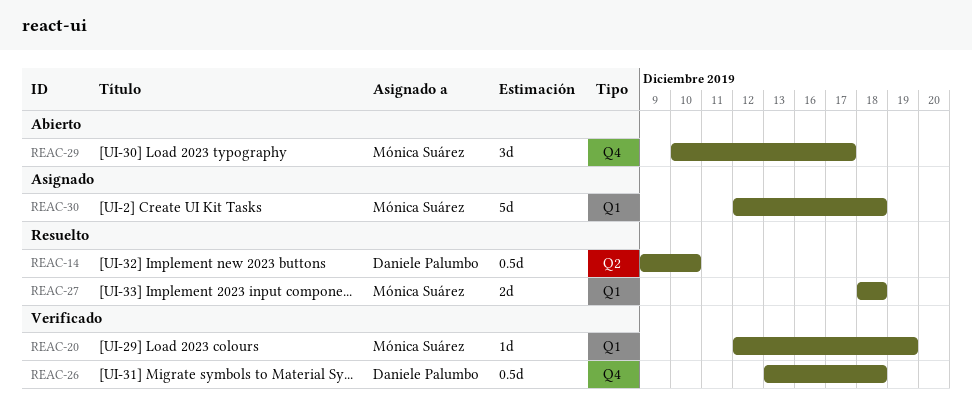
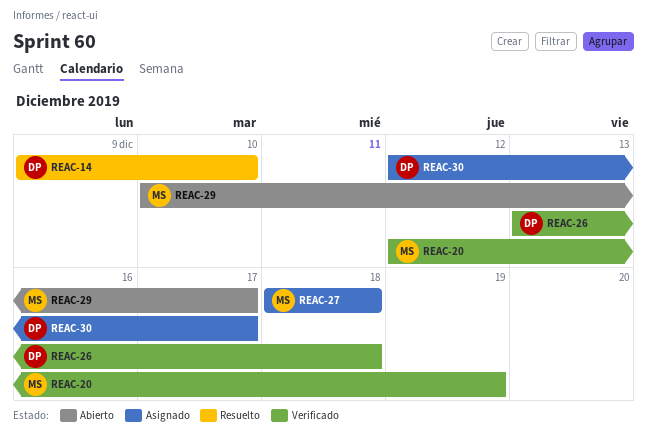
REAC-27, status: Resuelto -> Asignado
REAC-30, owner: Mónica Suárez -> Daniele Palumbo
REAC-30, due: Dec 18 -> Dec 17

